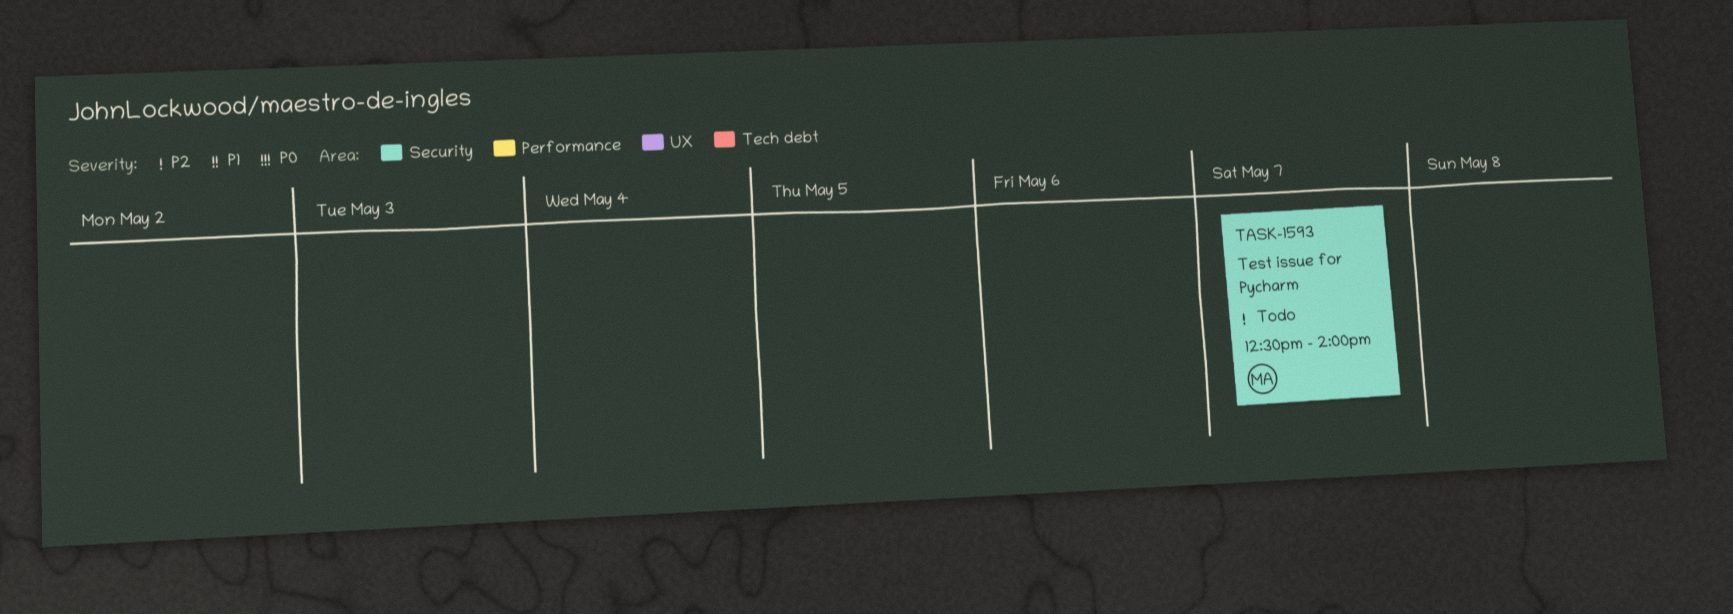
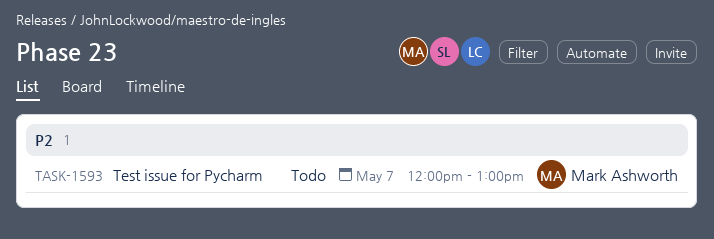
TASK-1593, begins: 12:30 -> 12:00
TASK-1593, ends: 14:00 -> 13:00

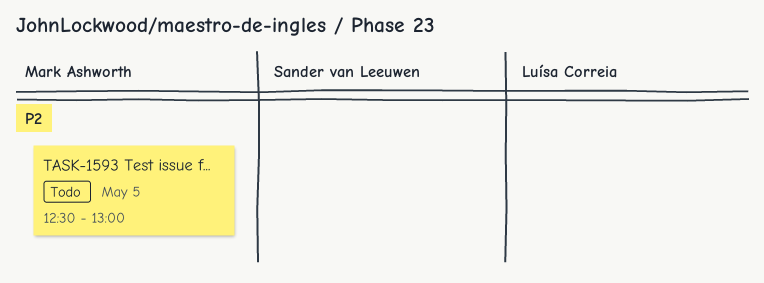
TASK-1593, day: May 7 -> May 5
TASK-1593, begins: 12:00 -> 12:30

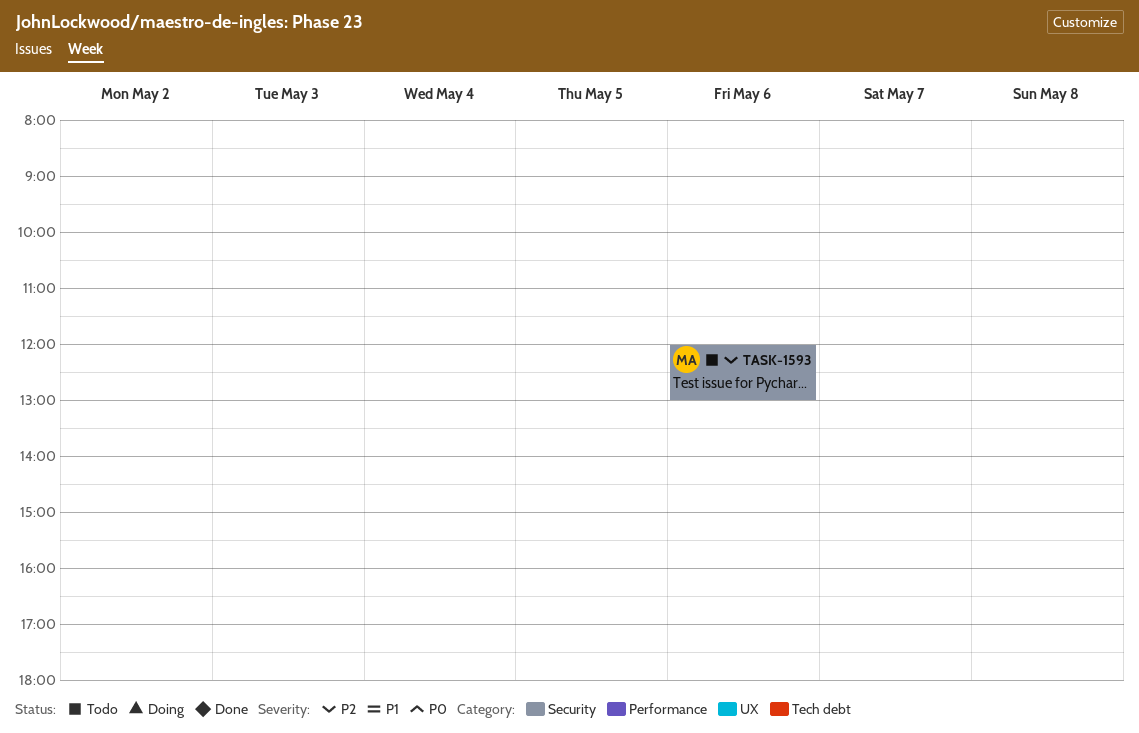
TASK-1593, day: May 5 -> May 6
TASK-1593, begins: 12:30 -> 12:00

